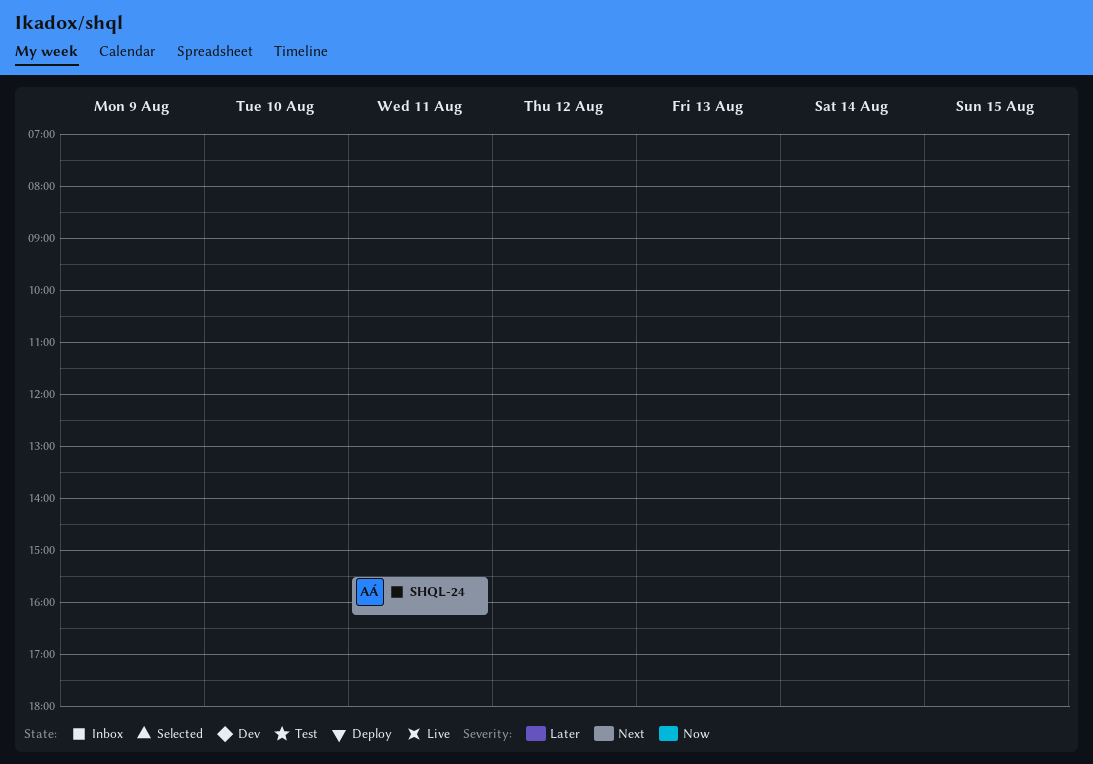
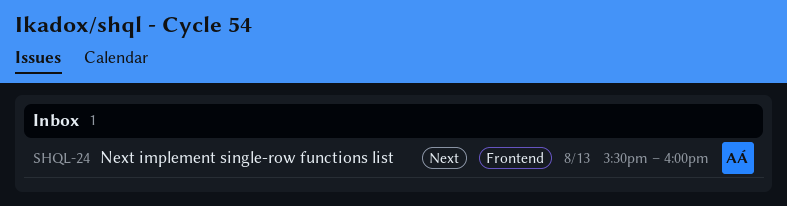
SHQL-24, day: Aug 11 -> Aug 13
SHQL-24, ends: 16:15 -> 16:00

